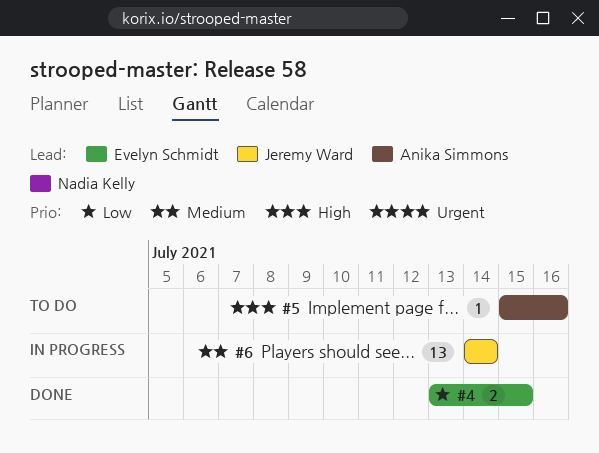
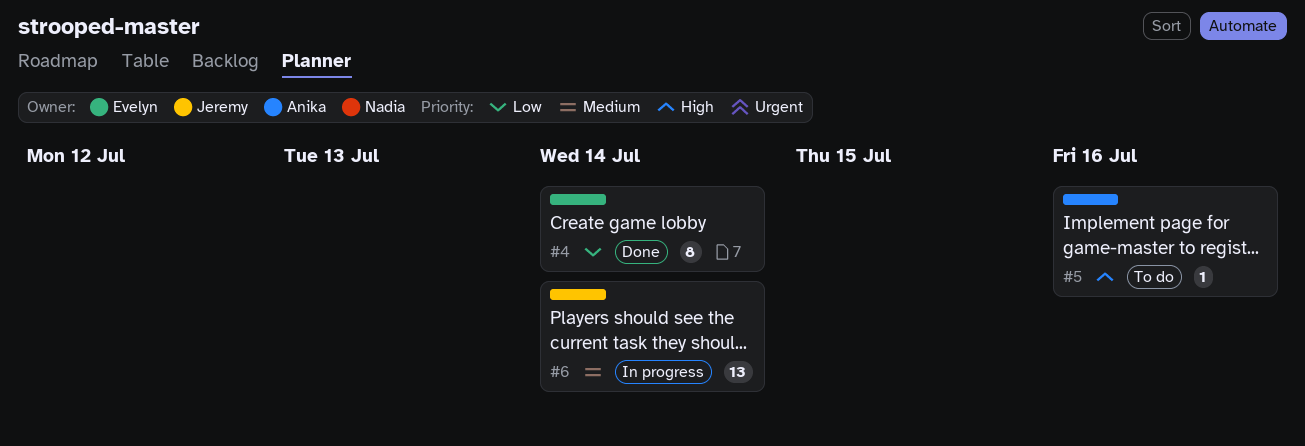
#4, estimate: 2 -> 8
#4, due: Jul 15 -> Jul 14

